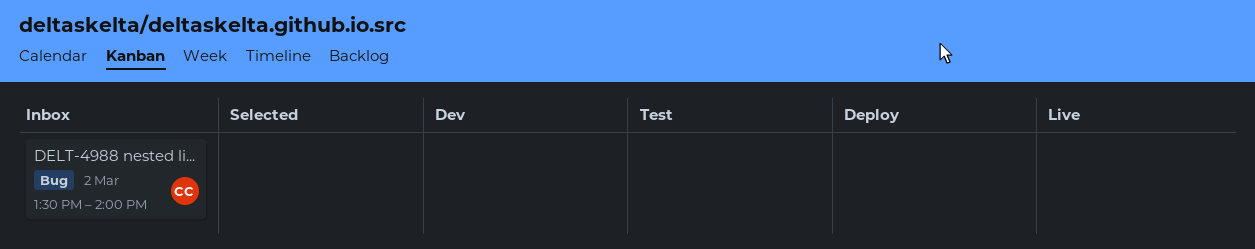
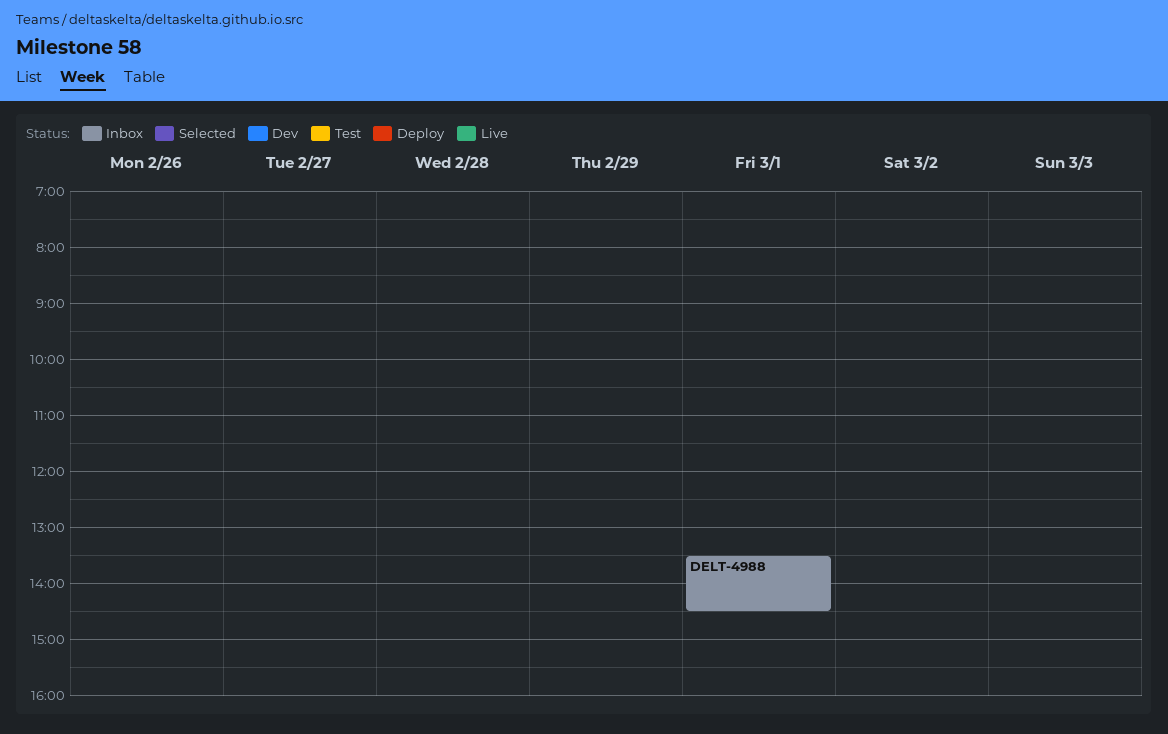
DELT-4988, day: Mar 2 -> Mar 1
DELT-4988, ends: 14:00 -> 14:30

